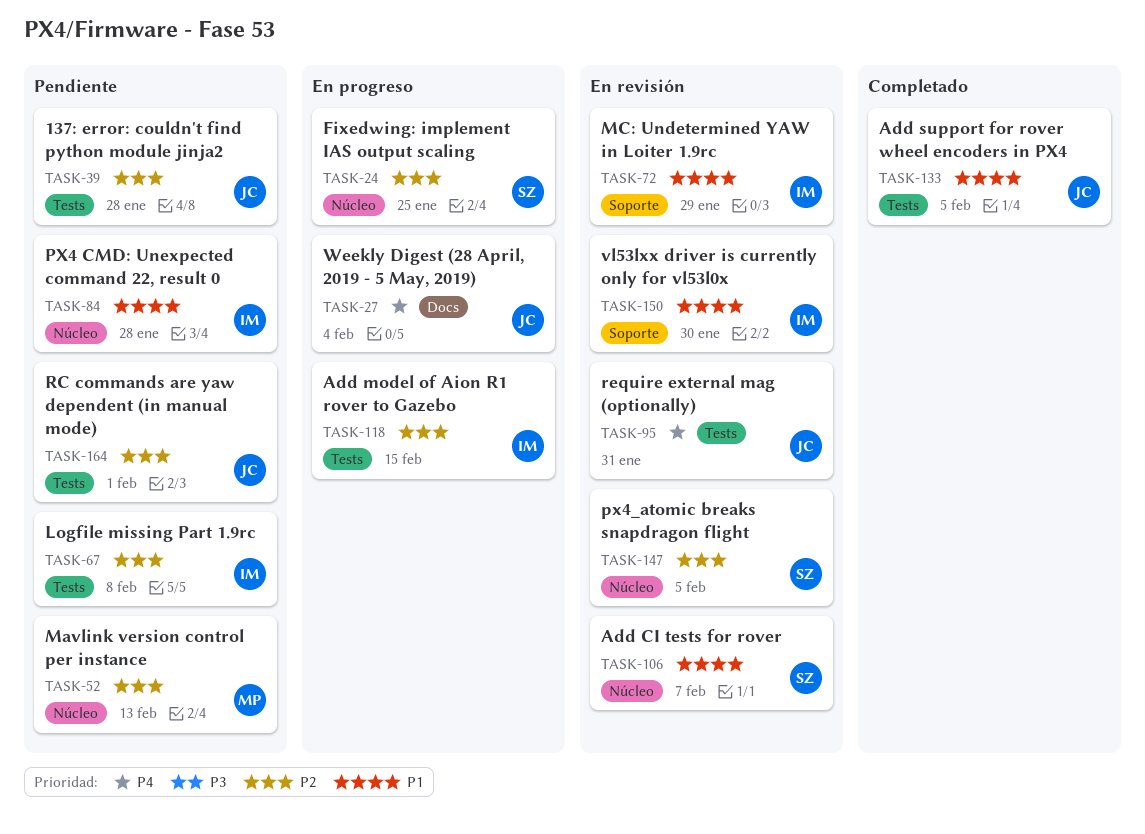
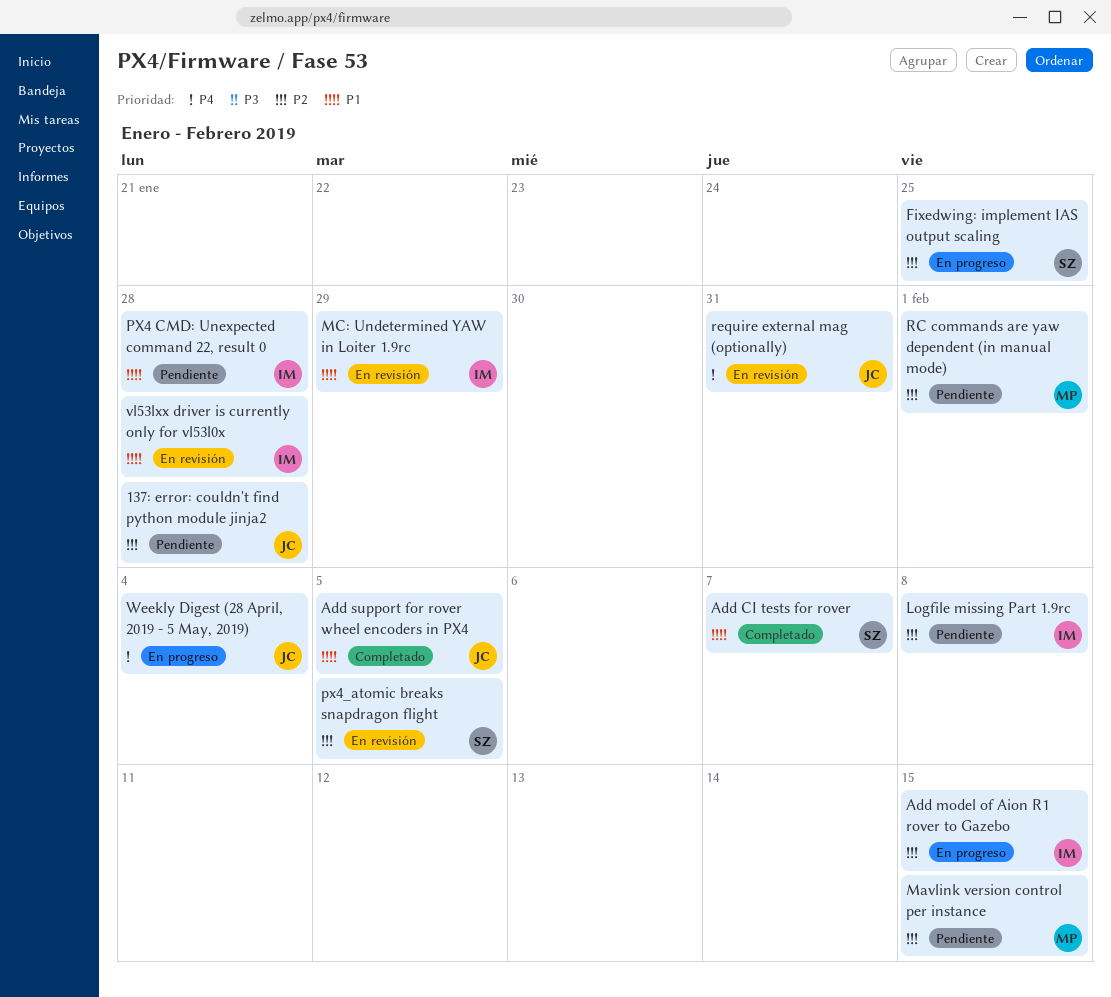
Add CI tests for rover, status: En revisión -> Completado
Mavlink version control per instance, due: Feb 13 -> Feb 15
RC commands are yaw dependent (in manual mode), owner: JC -> MP
vl53lxx driver is currently only for vl53l0x, due: Jan 30 -> Jan 28

